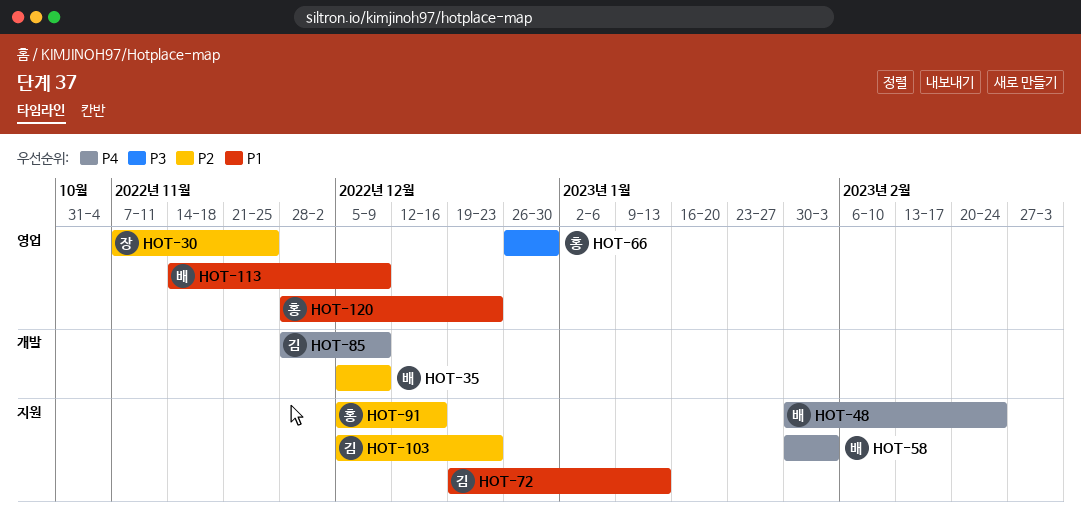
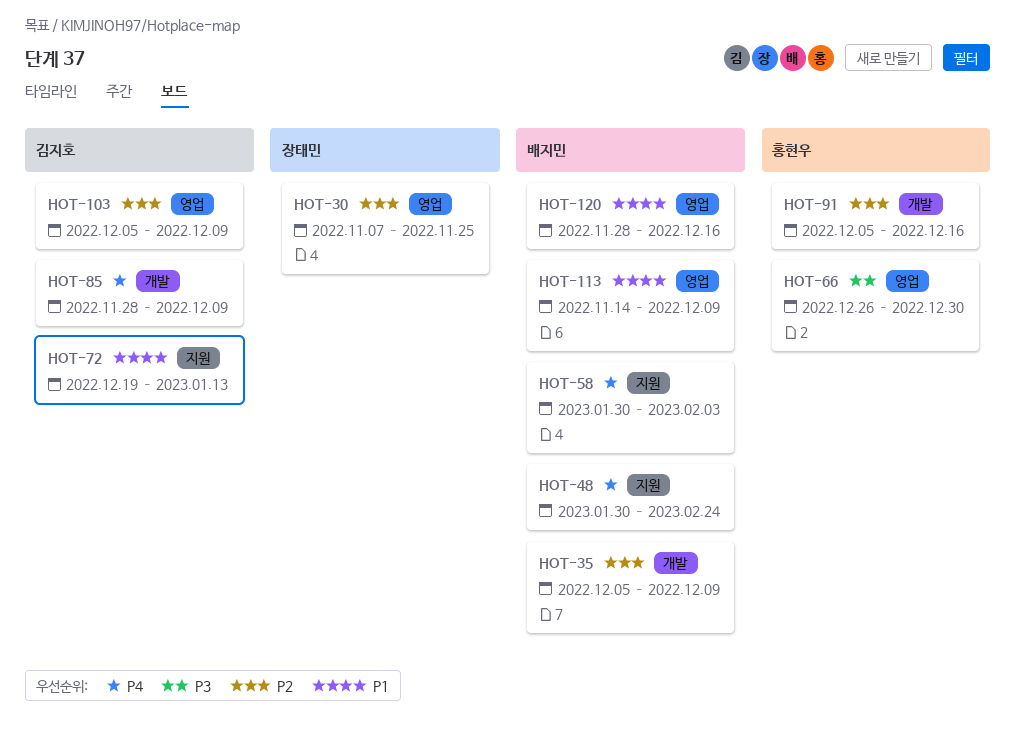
HOT-91, label: 지원 -> 개발
HOT-103, label: 지원 -> 영업
HOT-103, due: Dec 23 -> Dec 9
HOT-120, owner: 홍현우 -> 배지민
HOT-120, due: Dec 23 -> Dec 16

